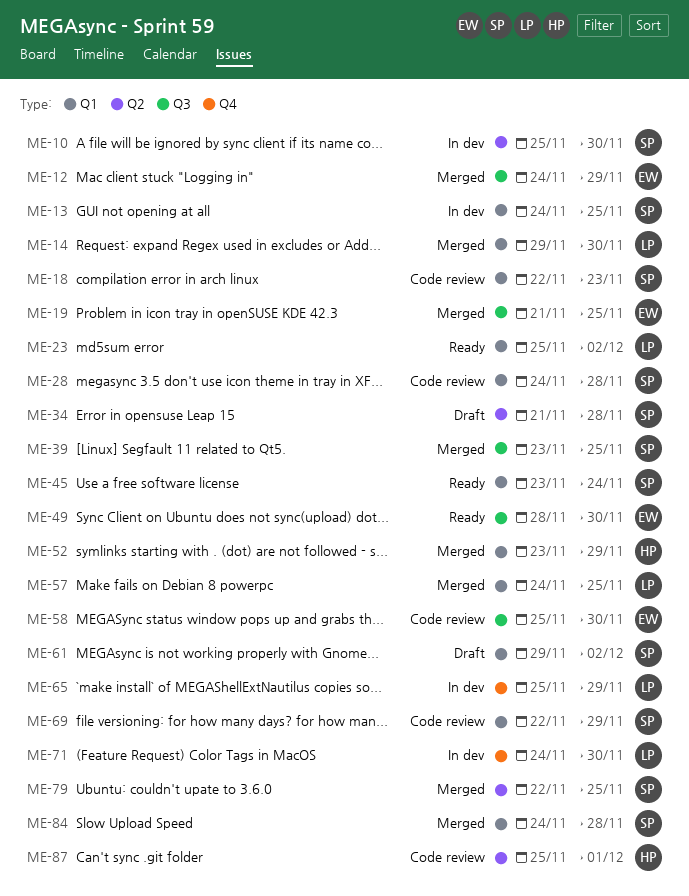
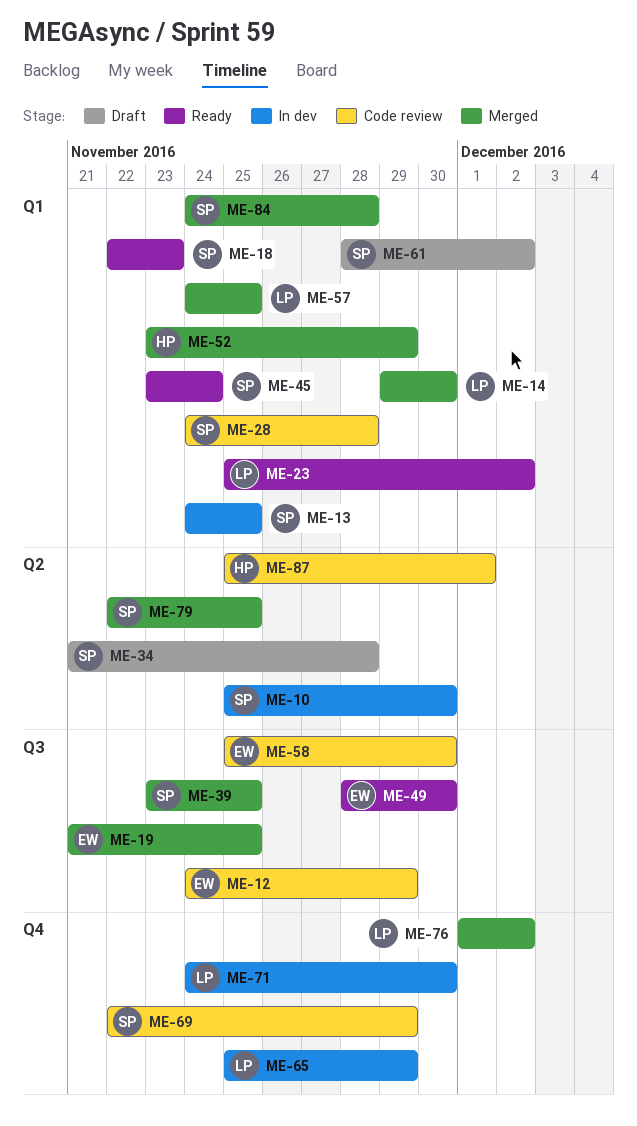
ME-12, status: Merged -> Code review
ME-18, status: Code review -> Ready
ME-61, start: Nov 29 -> Nov 28
ME-69, label: Q1 -> Q4
ME-76: none -> present

